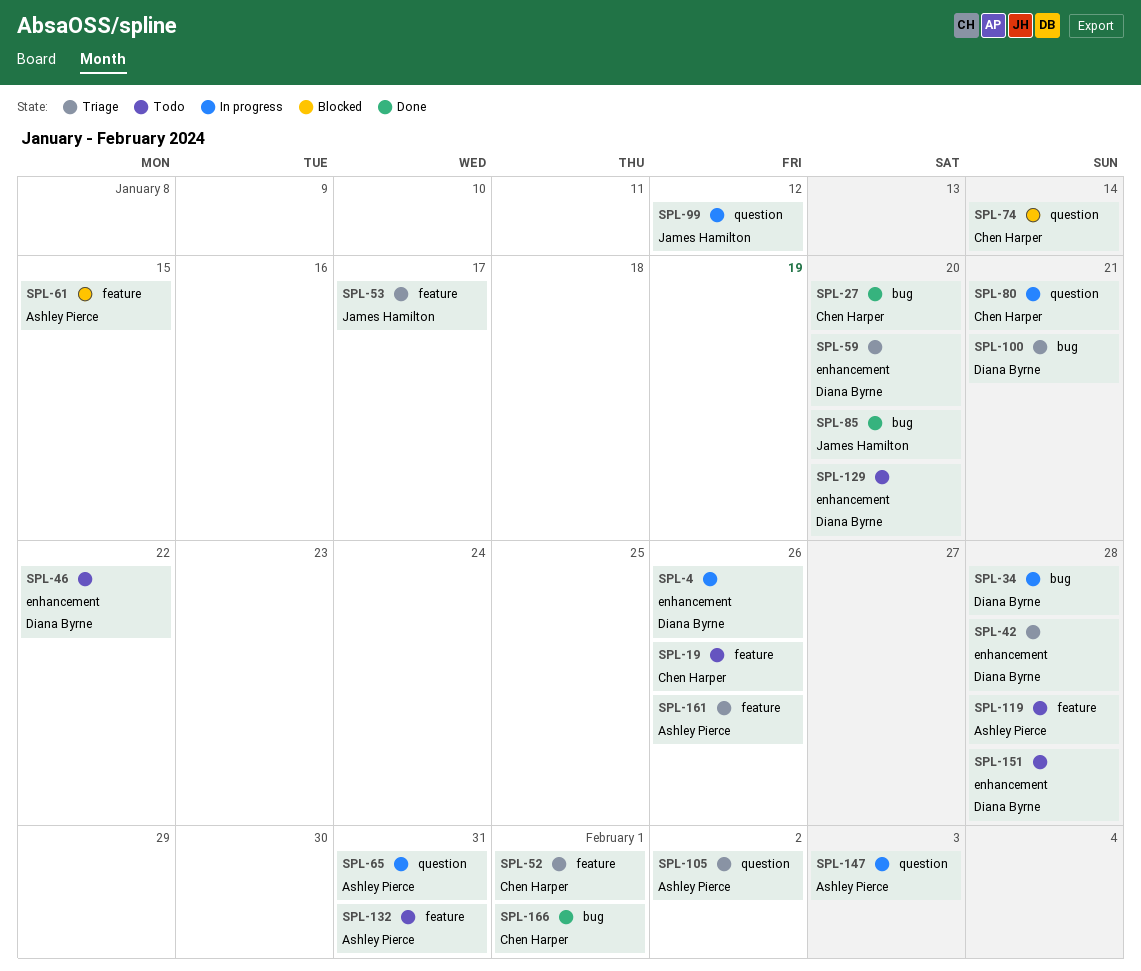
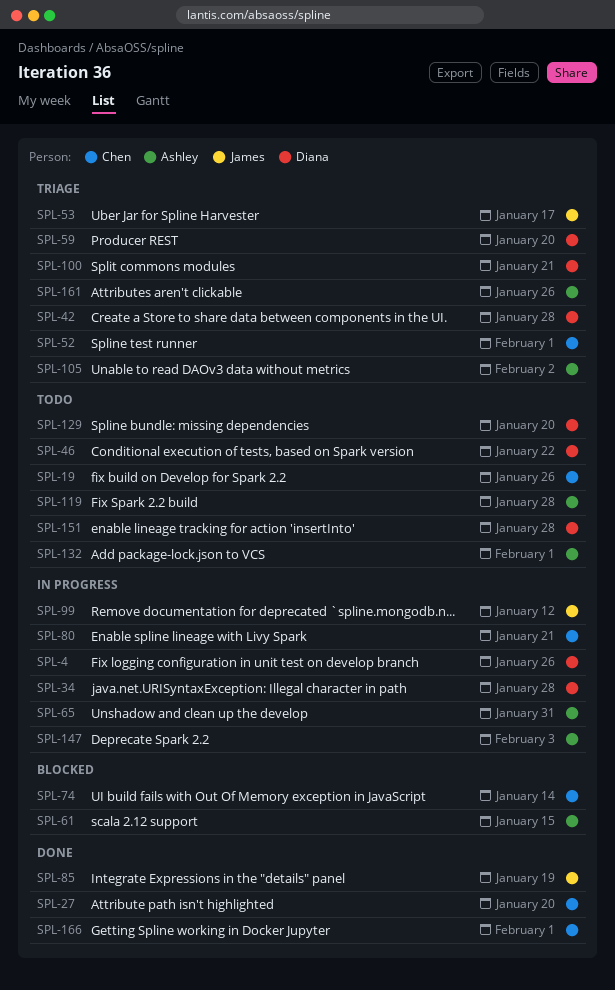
SPL-85, due: Jan 20 -> Jan 19
SPL-132, due: Jan 31 -> Feb 1

